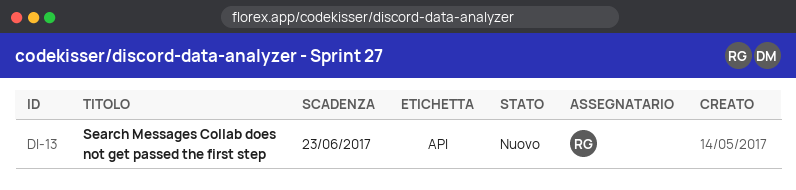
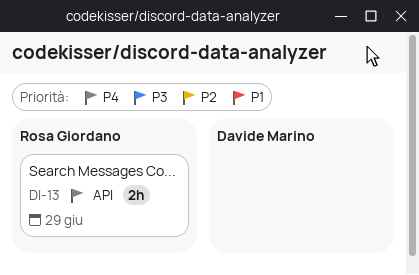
DI-13, due: Jun 23 -> Jun 29

